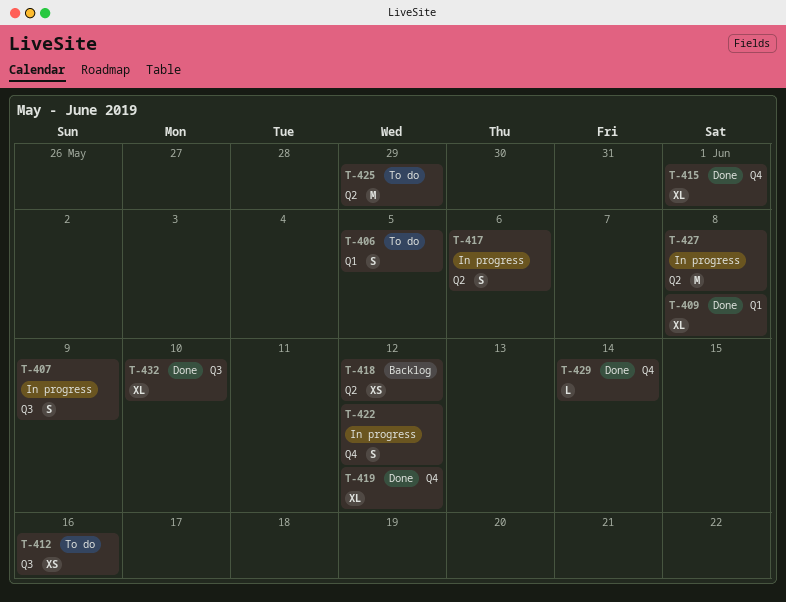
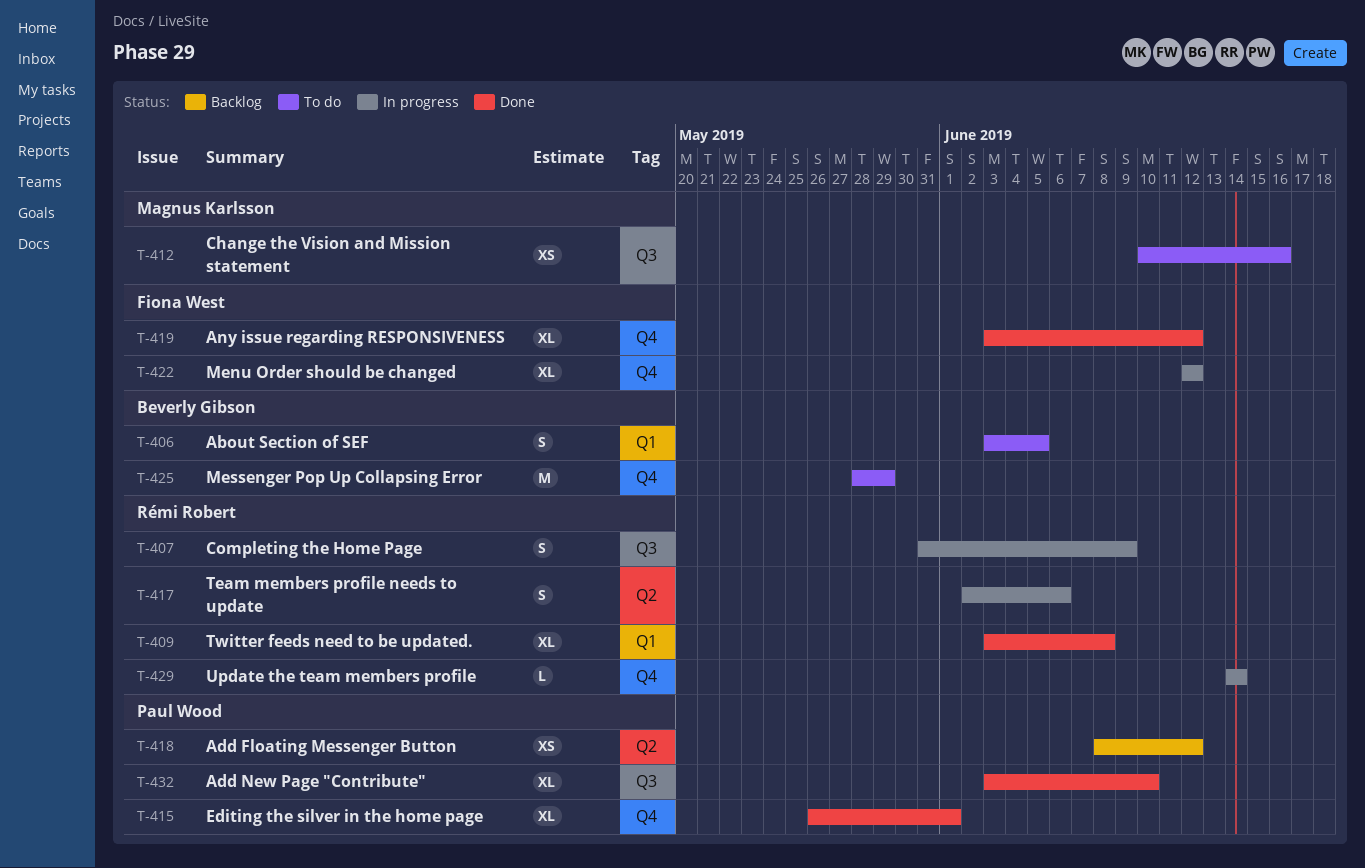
T-422, estimate: S -> XL
T-425, label: Q2 -> Q4
T-427: present -> none
T-429, status: Done -> In progress

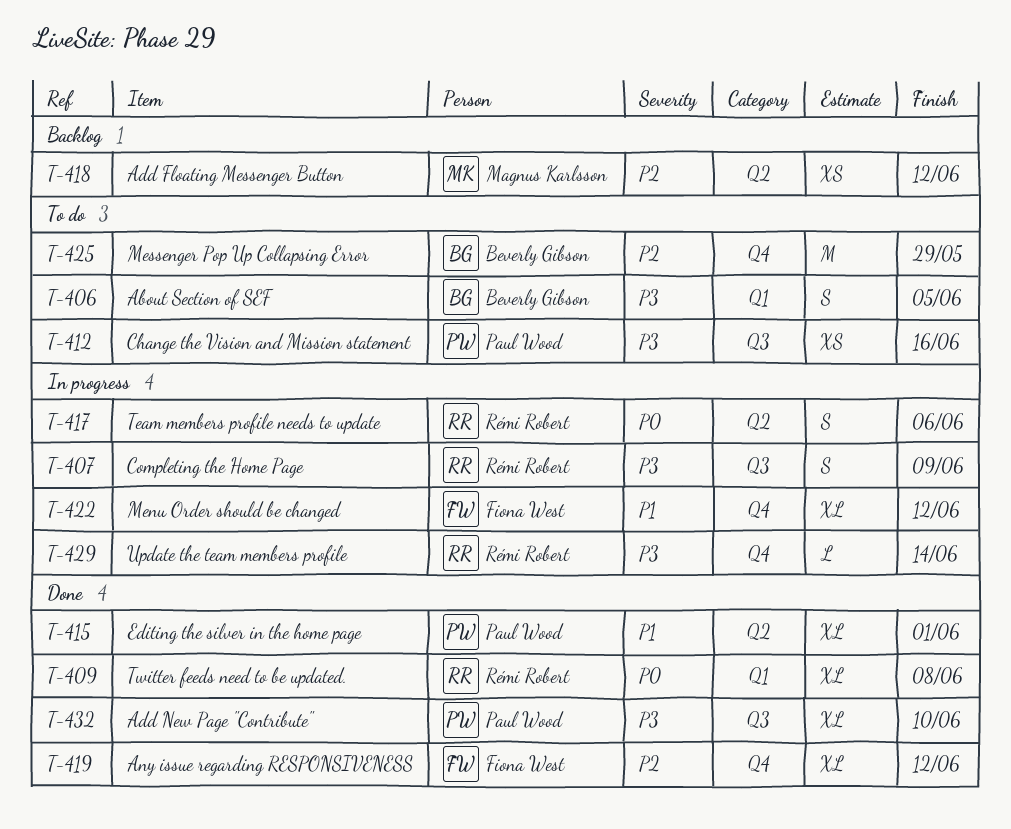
T-412, owner: Magnus Karlsson -> Paul Wood
T-415, label: Q4 -> Q2
T-418, owner: Paul Wood -> Magnus Karlsson

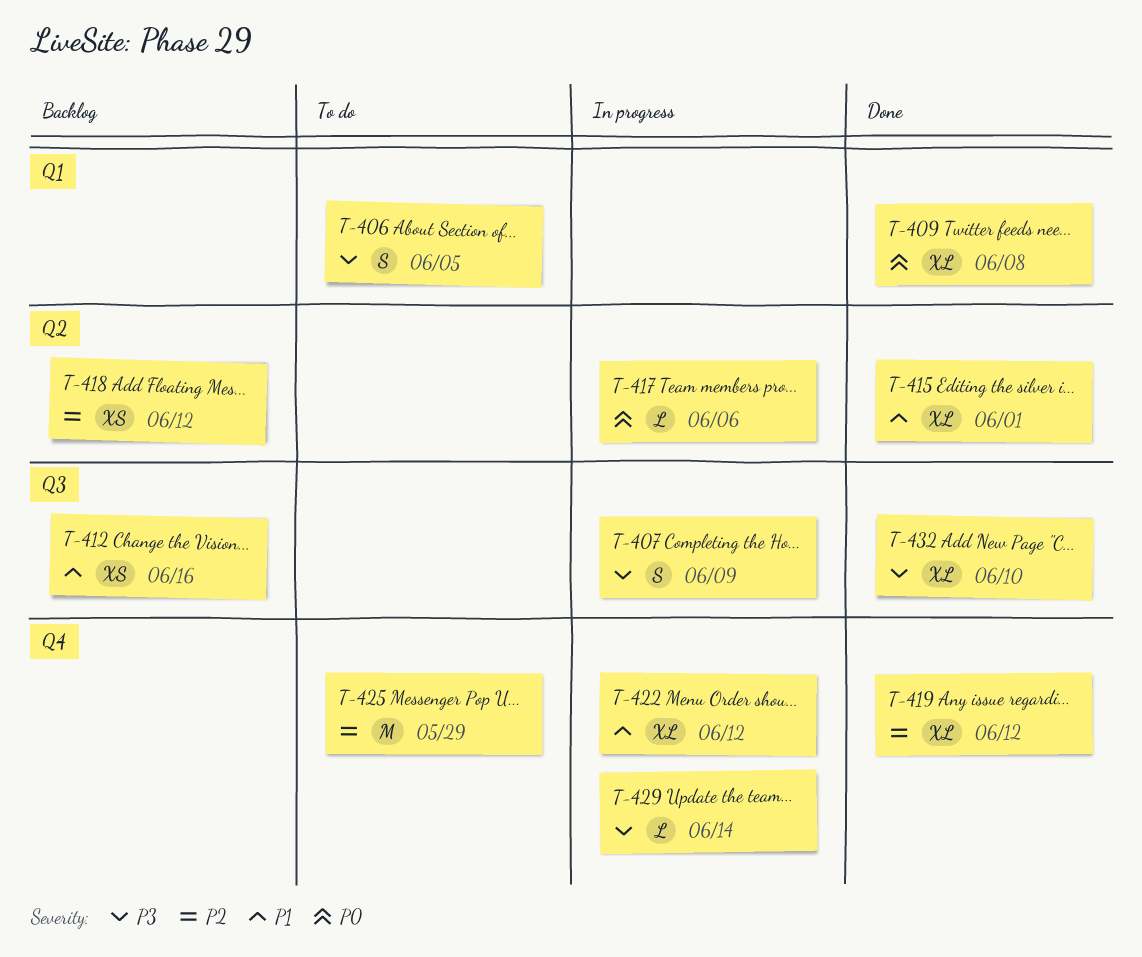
T-412, status: To do -> Backlog
T-412, priority: P3 -> P1
T-417, estimate: S -> L

